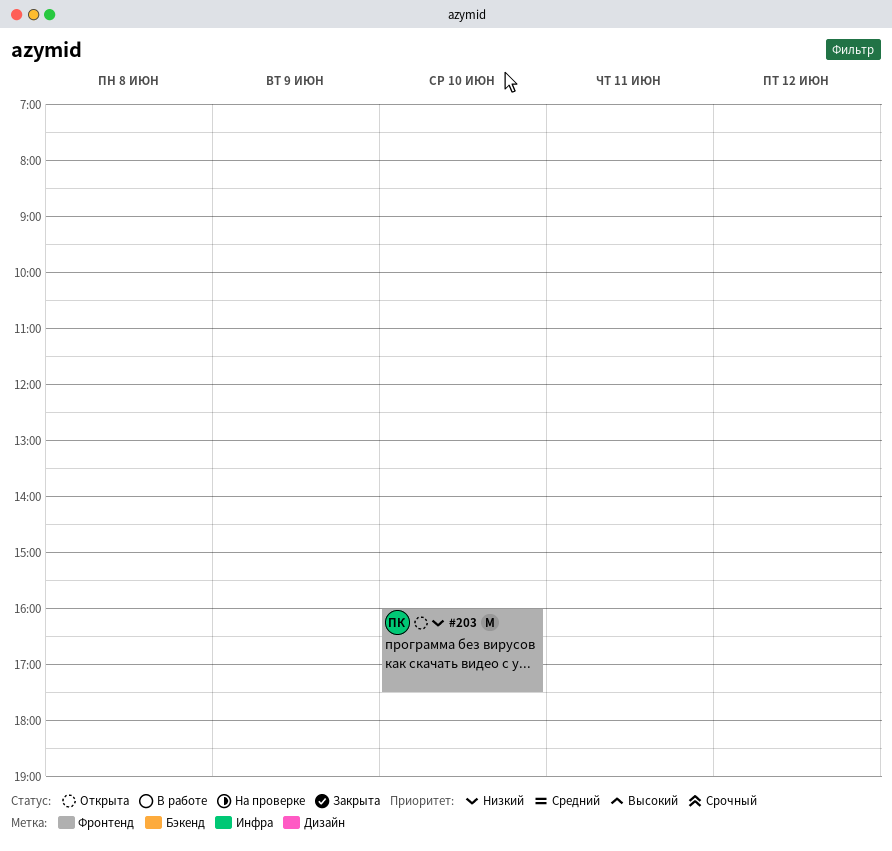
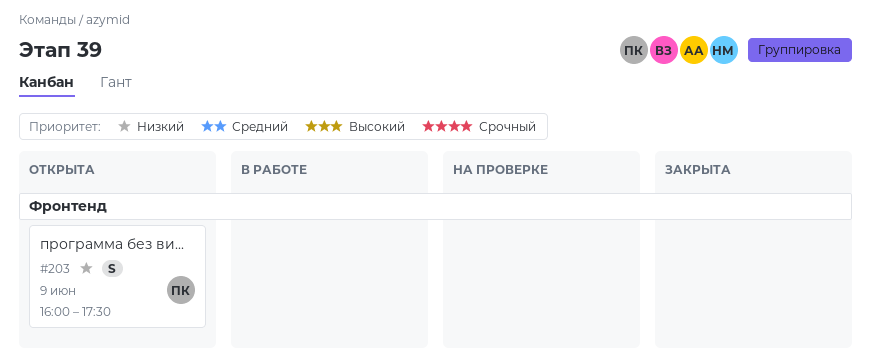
#203, estimate: M -> S
#203, day: Jun 10 -> Jun 9

